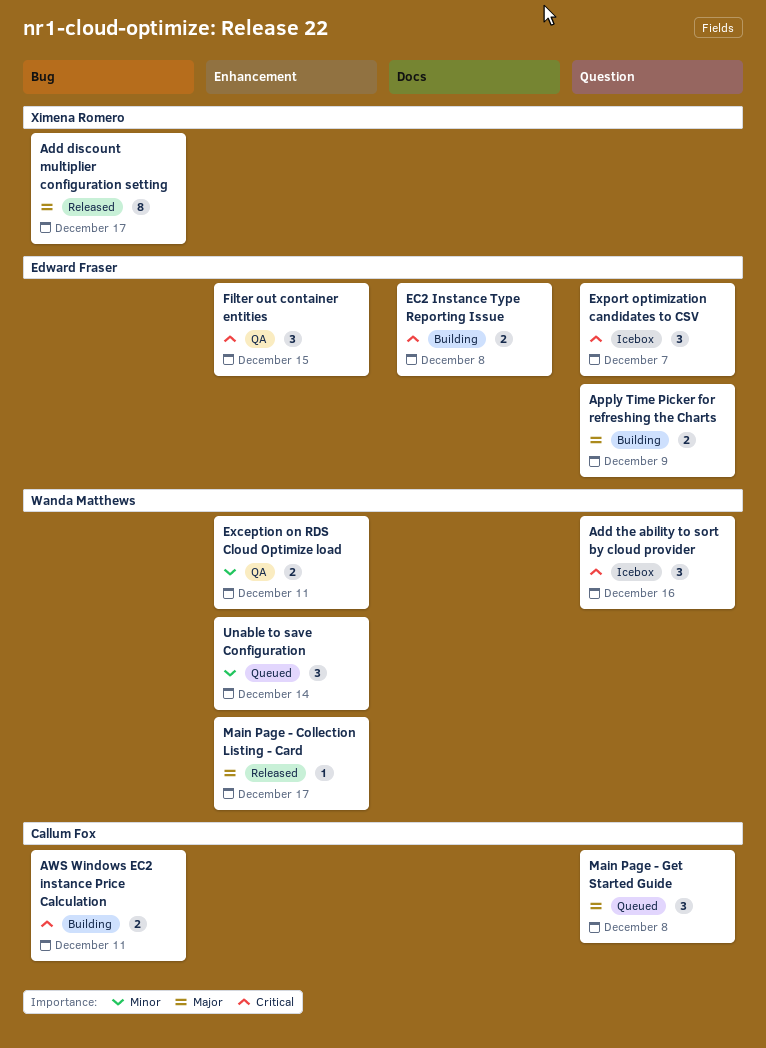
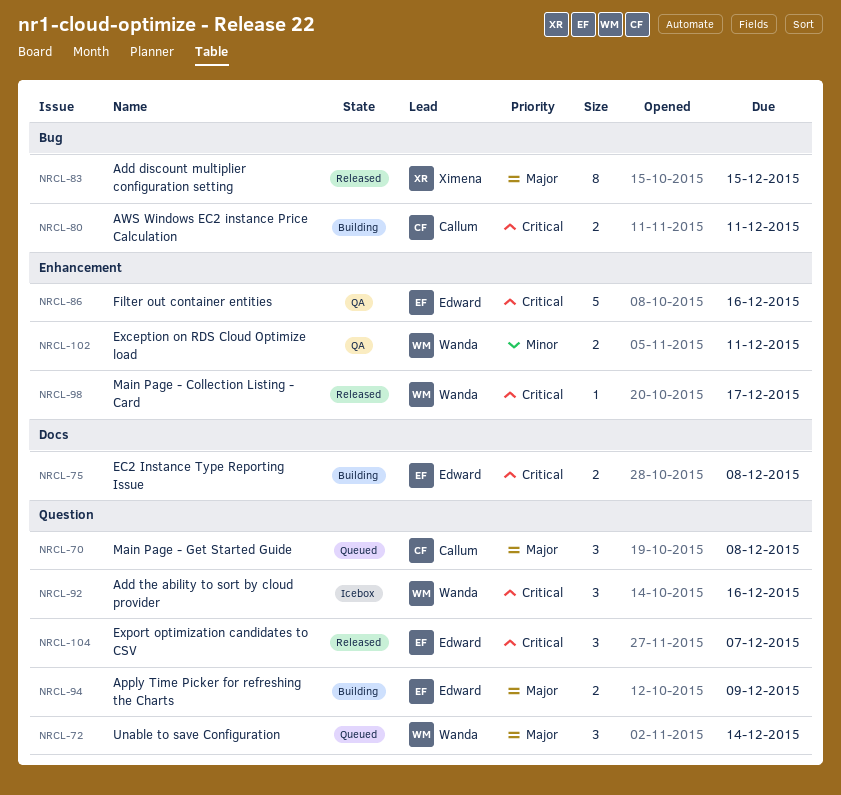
Add discount multiplier configuration setting, due: Dec 17 -> Dec 15
Export optimization candidates to CSV, status: Icebox -> Released
Filter out container entities, estimate: 3 -> 5
Filter out container entities, due: Dec 15 -> Dec 16
Main Page - Collection Listing - Card, priority: Major -> Critical
Unable to save Configuration, priority: Minor -> Major
Unable to save Configuration, label: Enhancement -> Question

